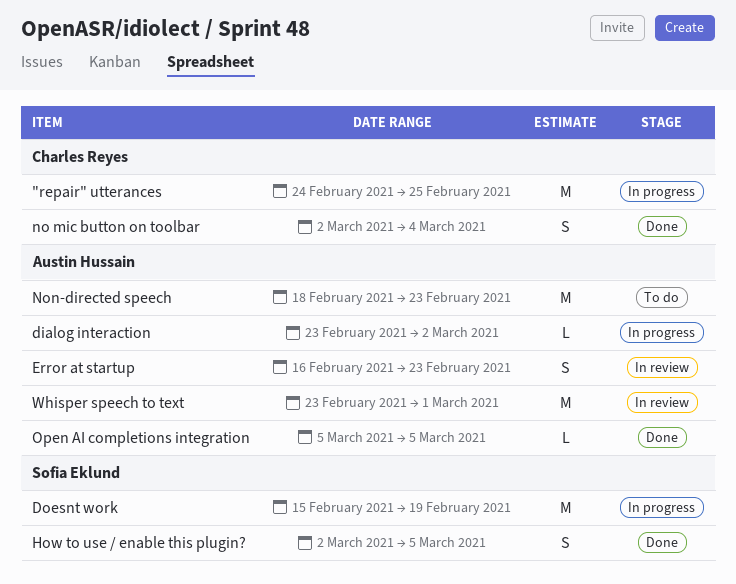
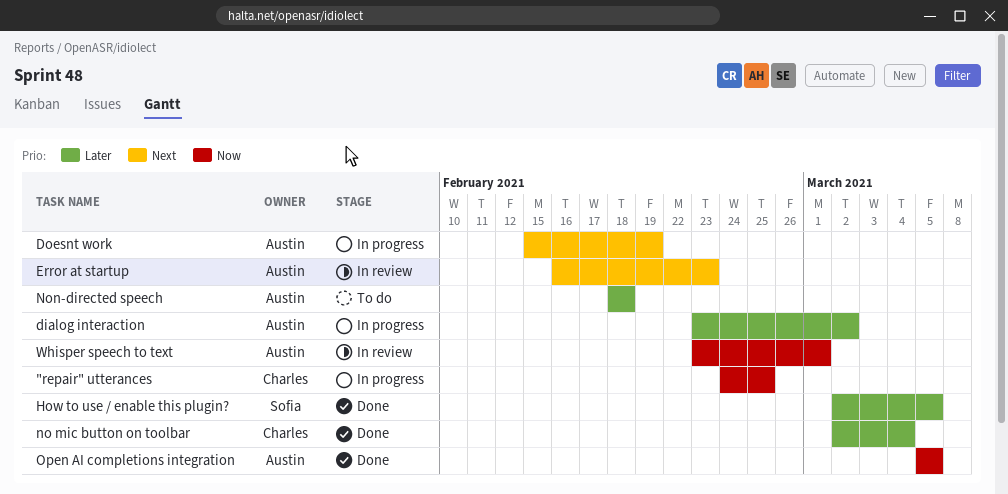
Doesnt work, owner: Sofia Eklund -> Austin Hussain
Non-directed speech, due: Feb 23 -> Feb 18

